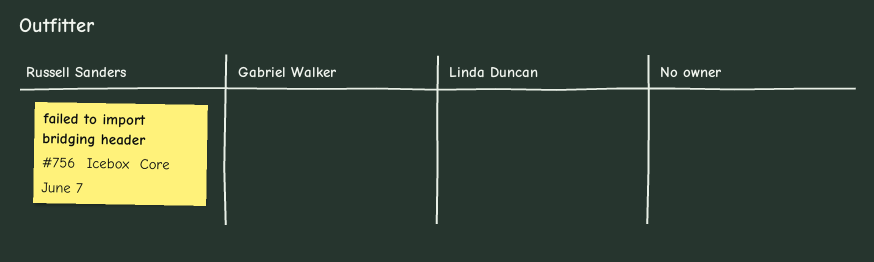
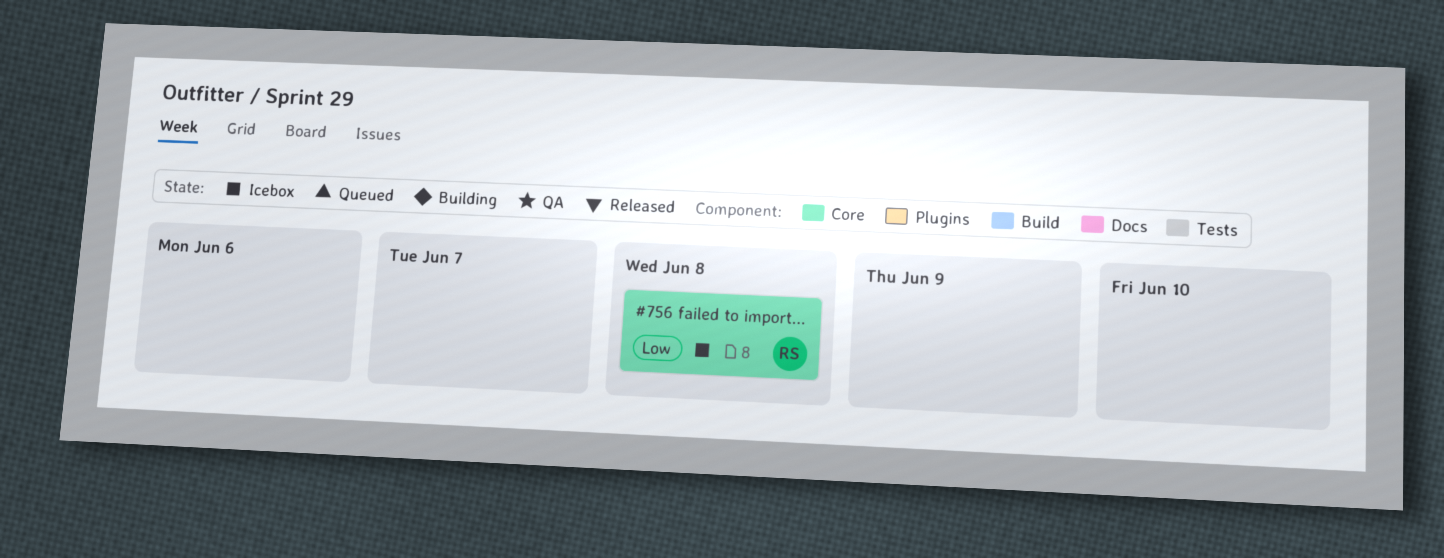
#756, due: Jun 7 -> Jun 8

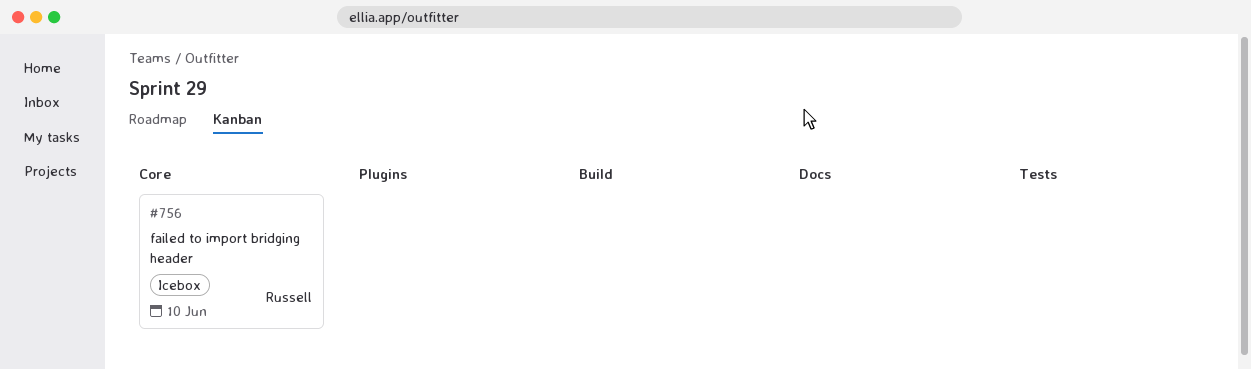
#756, due: Jun 8 -> Jun 10

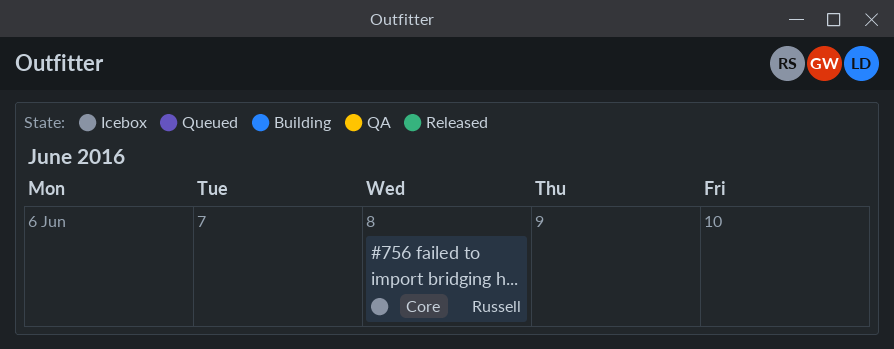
#756, due: Jun 10 -> Jun 8

